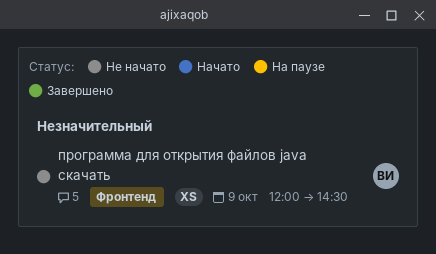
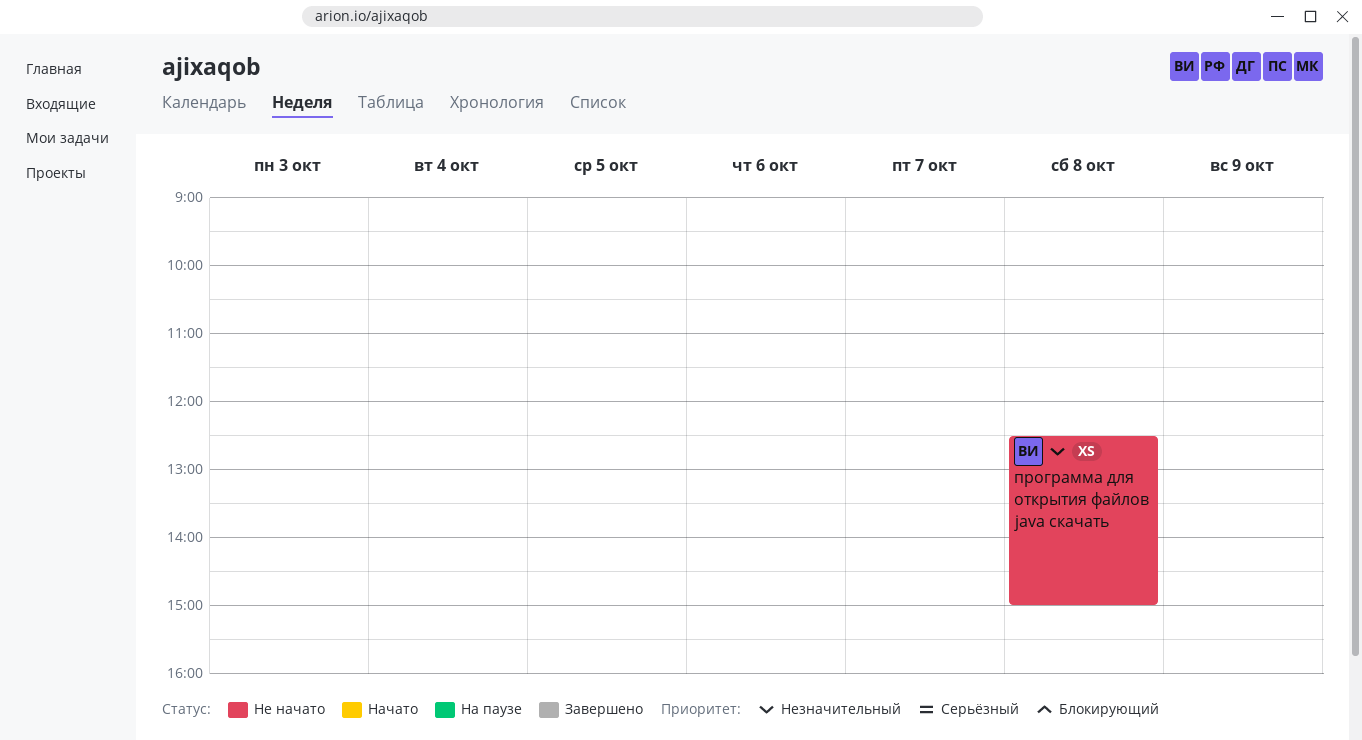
программа для открытия файлов java скачать, day: Oct 9 -> Oct 8
программа для открытия файлов java скачать, begins: 12:00 -> 12:30
программа для открытия файлов java скачать, ends: 14:30 -> 15:00

